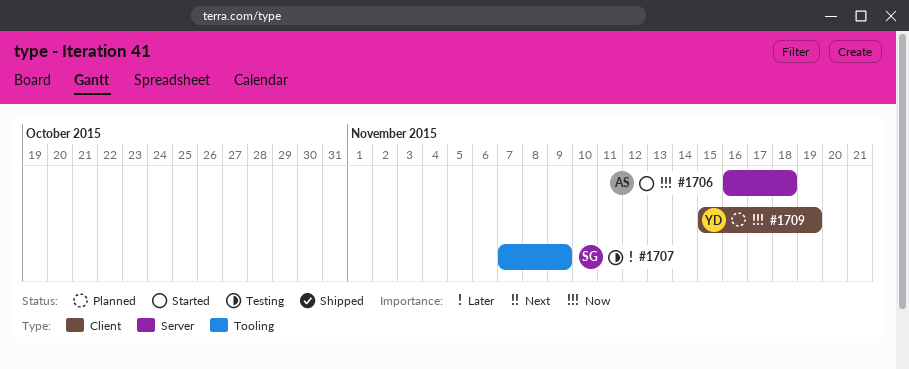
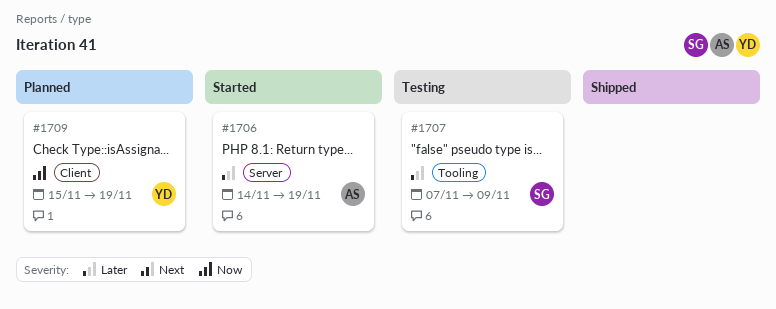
#1706, priority: Now -> Later
#1706, start: Nov 16 -> Nov 14
#1706, due: Nov 18 -> Nov 19

